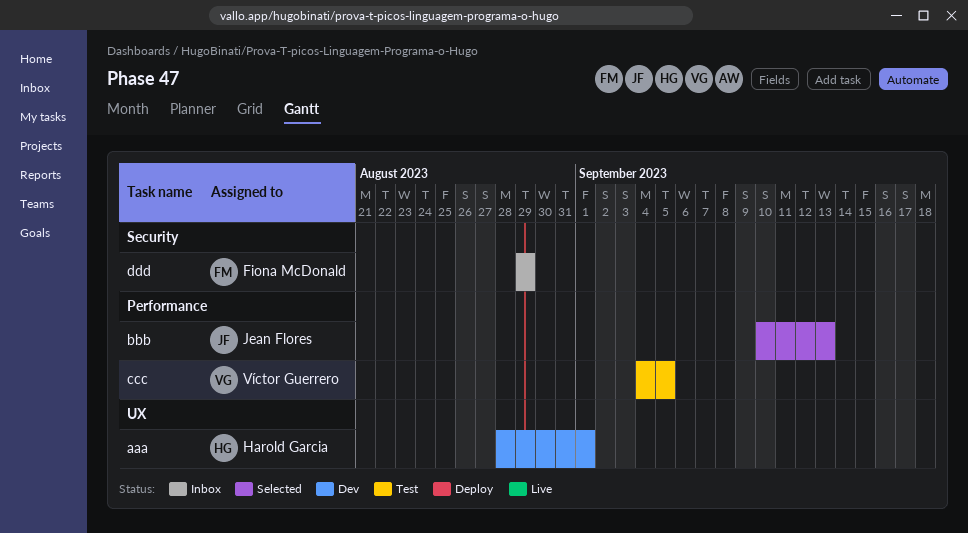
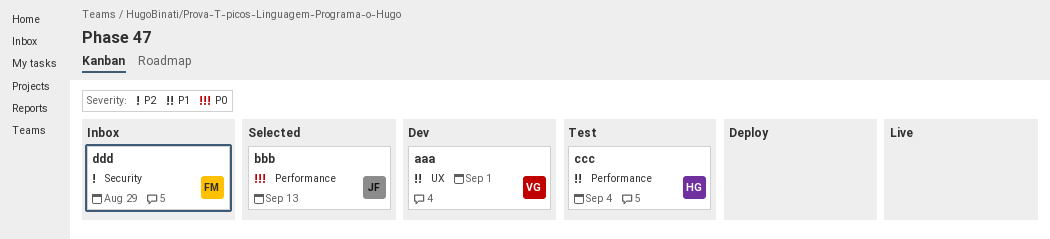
aaa, owner: Harold Garcia -> Víctor Guerrero
ccc, owner: Víctor Guerrero -> Harold Garcia
ccc, due: Sep 5 -> Sep 4

